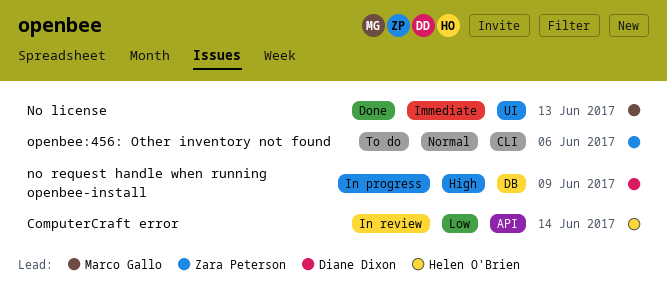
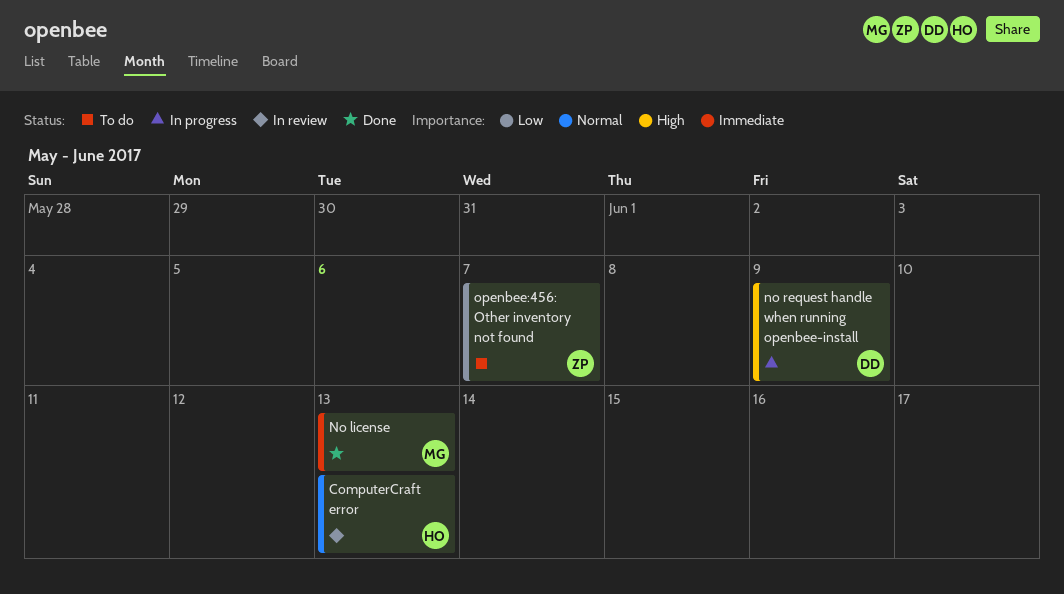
ComputerCraft error, priority: Low -> Normal
ComputerCraft error, due: Jun 14 -> Jun 13
openbee:456: Other inventory not found, priority: Normal -> Low
openbee:456: Other inventory not found, due: Jun 6 -> Jun 7

